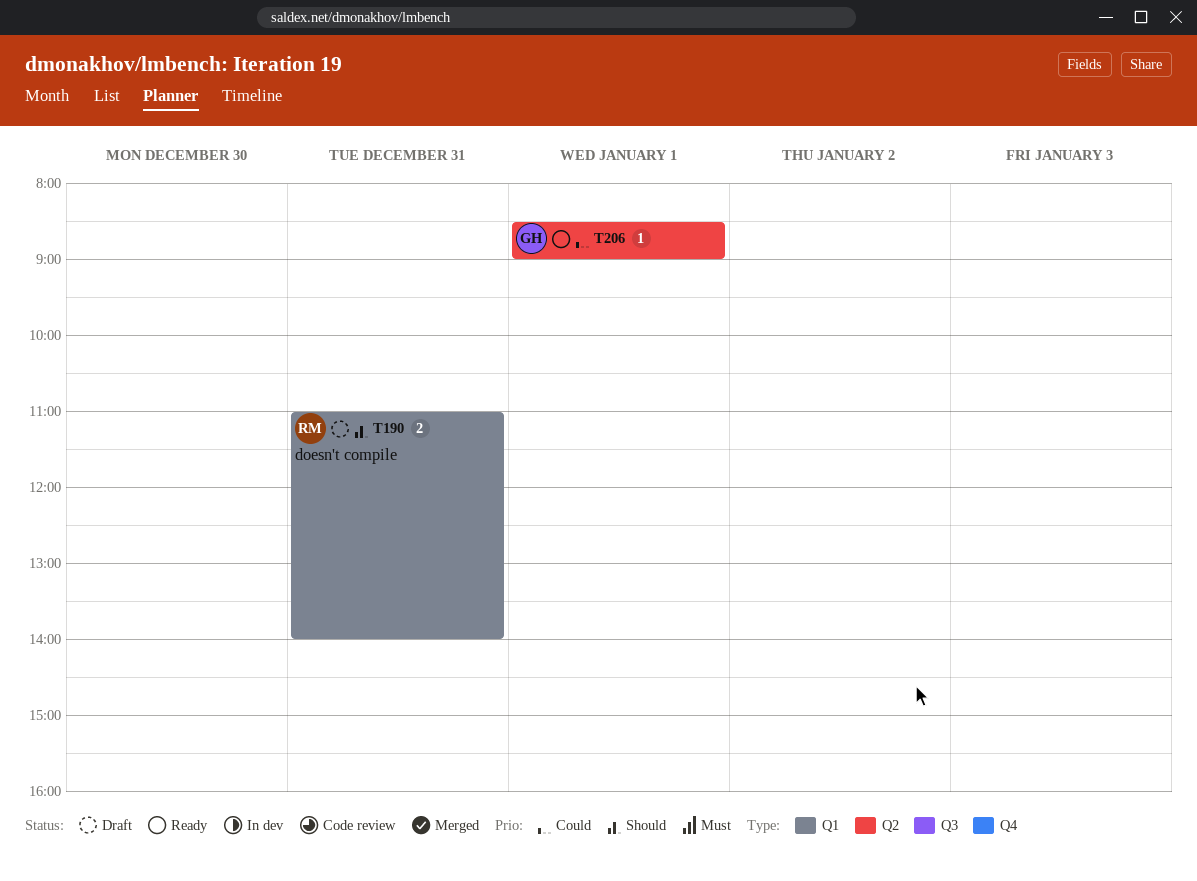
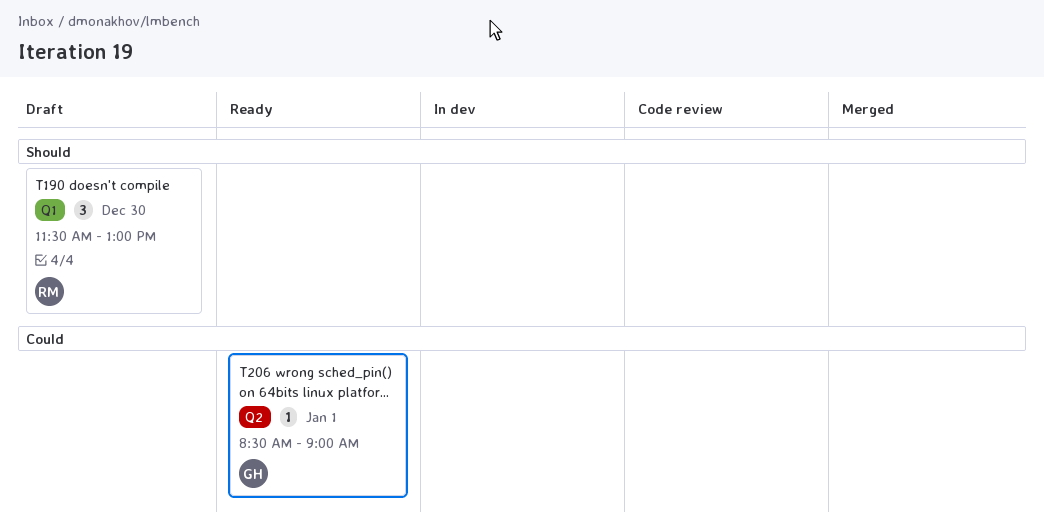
T190, estimate: 2 -> 3
T190, day: Dec 31 -> Dec 30
T190, begins: 11:00 -> 11:30
T190, ends: 14:00 -> 13:00

